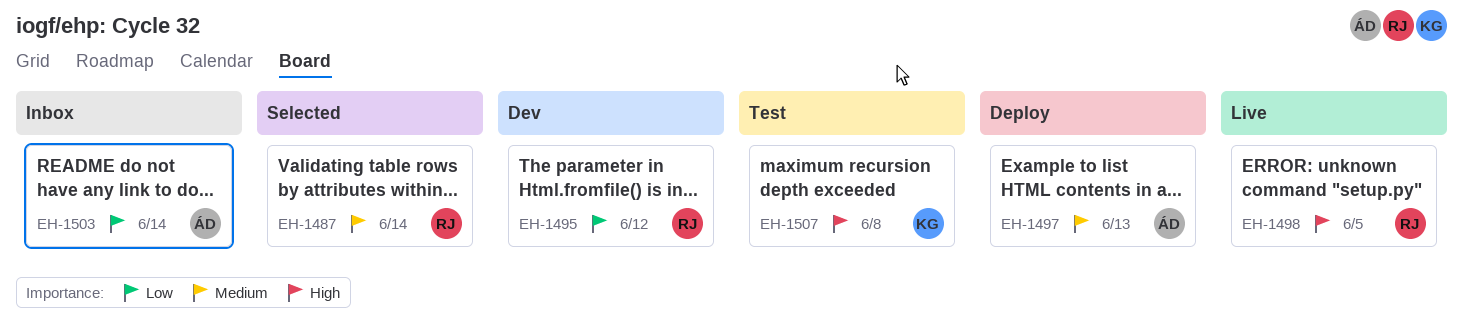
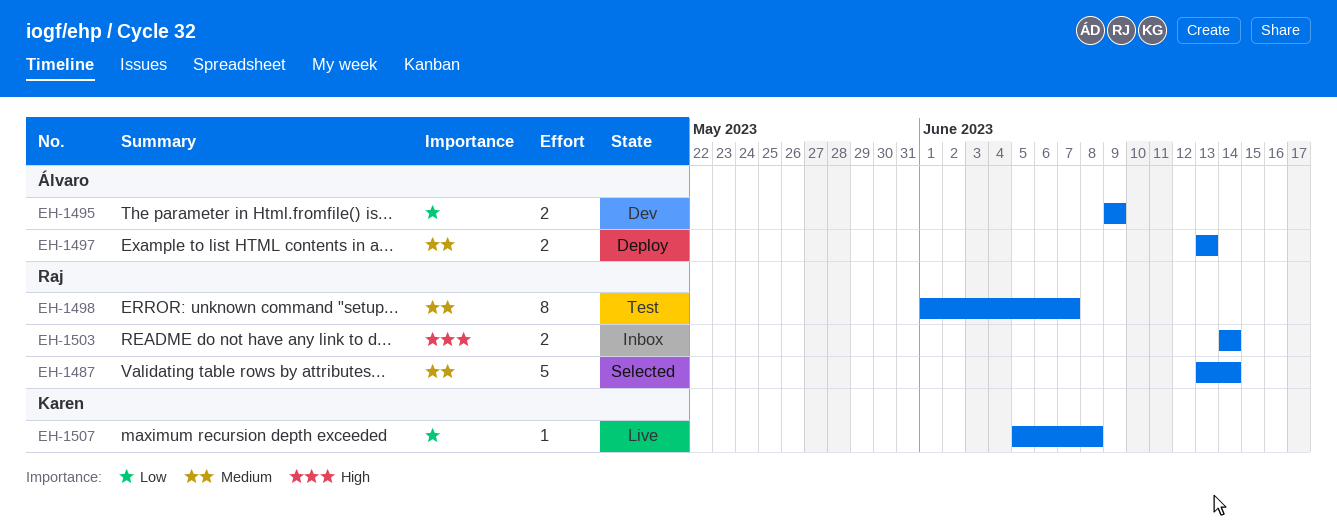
EH-1495, owner: Raj -> Álvaro
EH-1495, due: Jun 12 -> Jun 9
EH-1498, status: Live -> Test
EH-1498, priority: High -> Medium
EH-1498, due: Jun 5 -> Jun 7
EH-1503, owner: Álvaro -> Raj
EH-1503, priority: Low -> High
EH-1507, status: Test -> Live
EH-1507, priority: High -> Low

